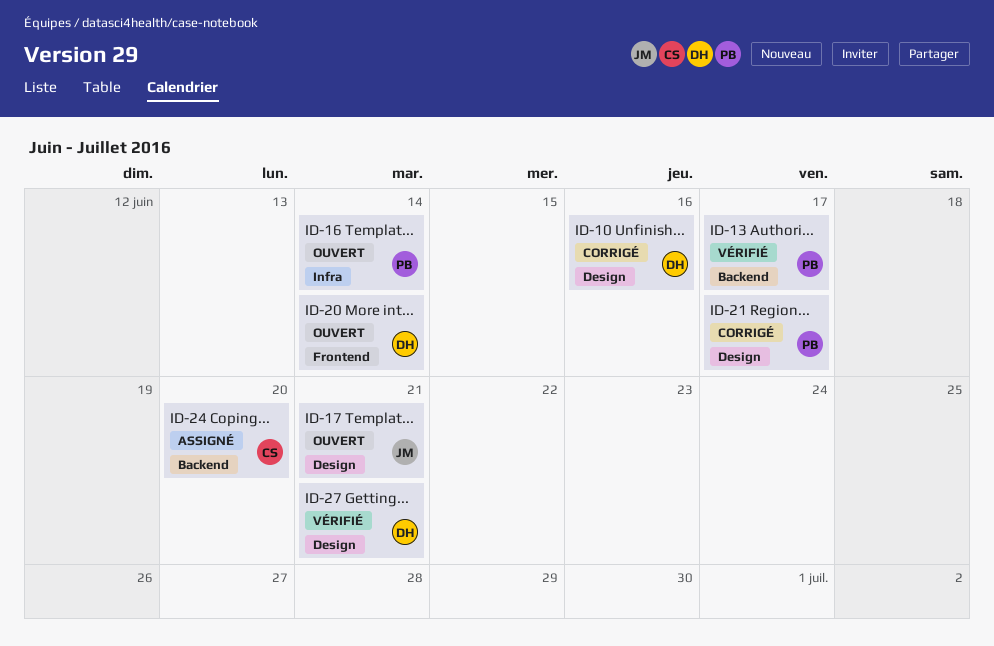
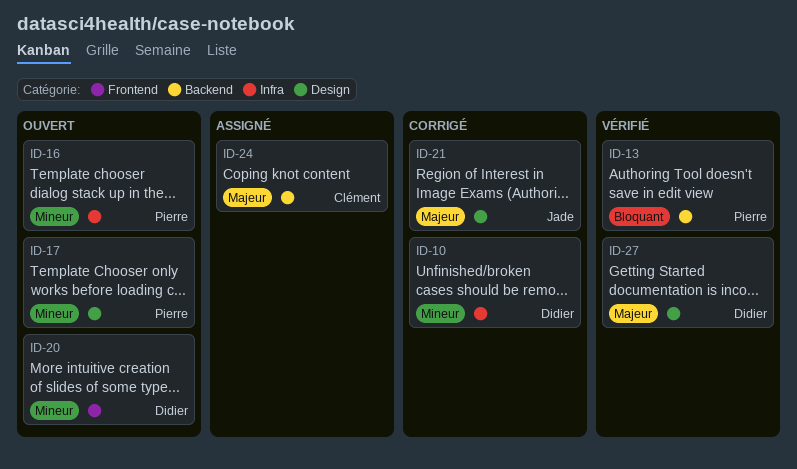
ID-10, label: Design -> Infra
ID-17, owner: Jade -> Pierre
ID-21, owner: Pierre -> Jade

